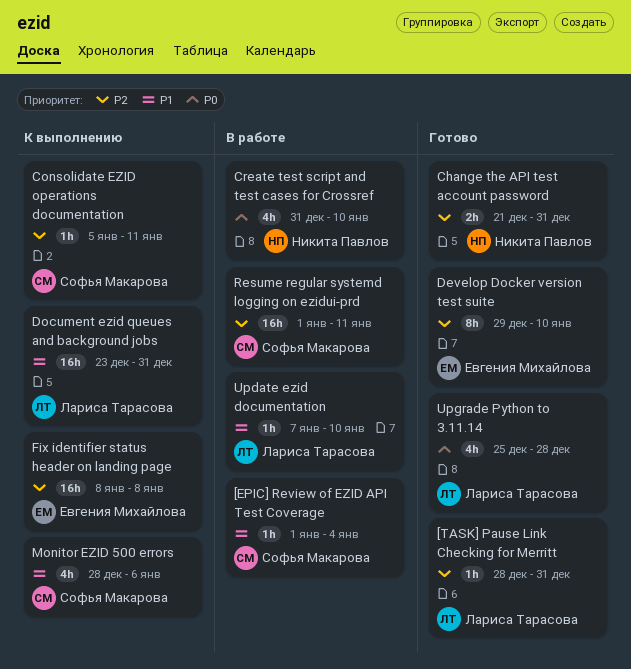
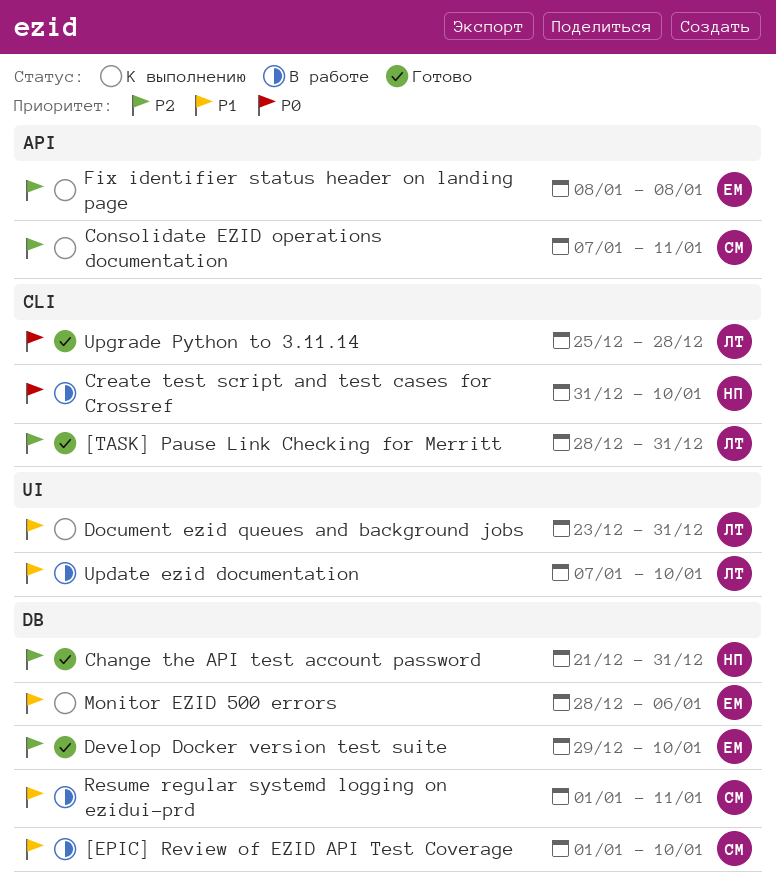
[EPIC] Review of EZID API Test Coverage, due: Jan 4 -> Jan 10
Consolidate EZID operations documentation, start: Jan 5 -> Jan 7
Monitor EZID 500 errors, owner: Софья Макарова -> Евгения Михайлова
Resume regular systemd logging on ezidui-prd, priority: P2 -> P1

